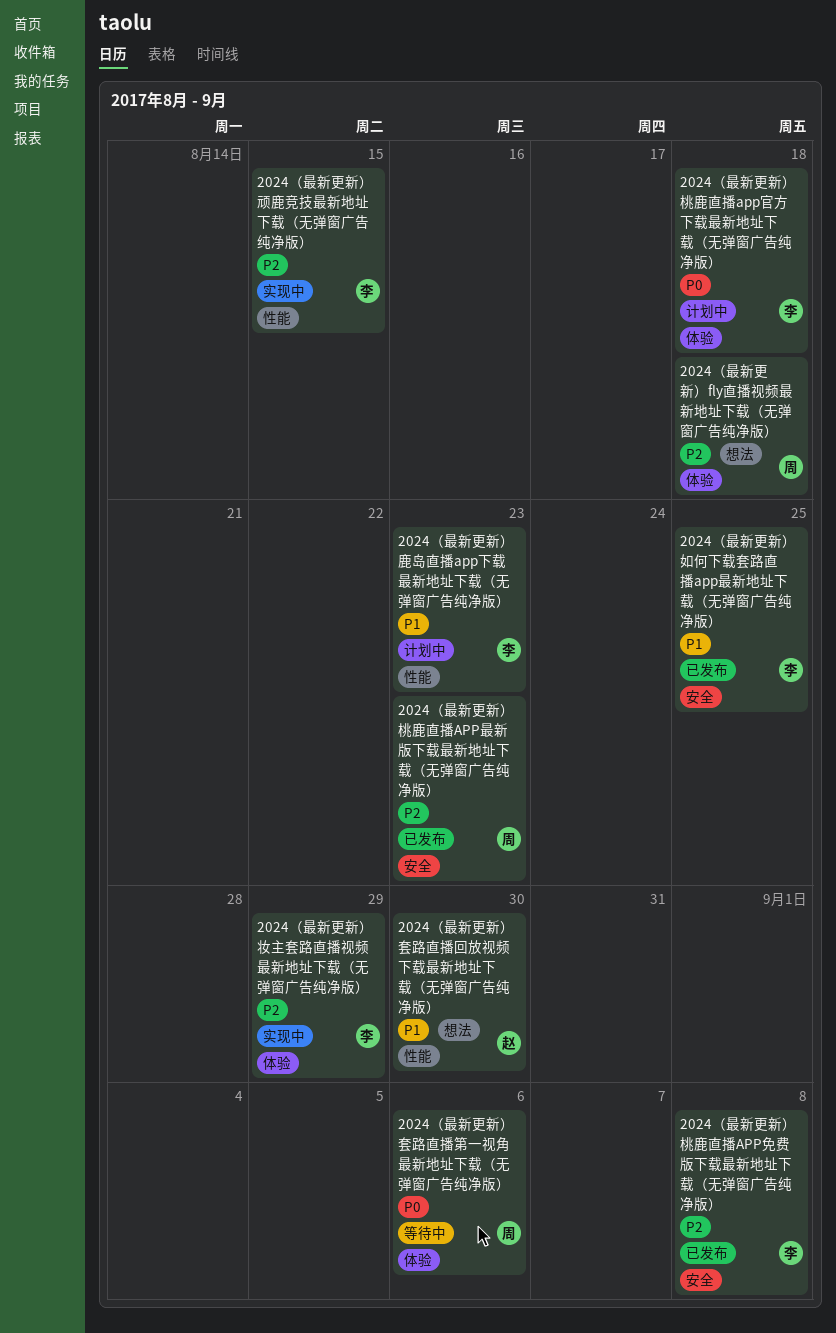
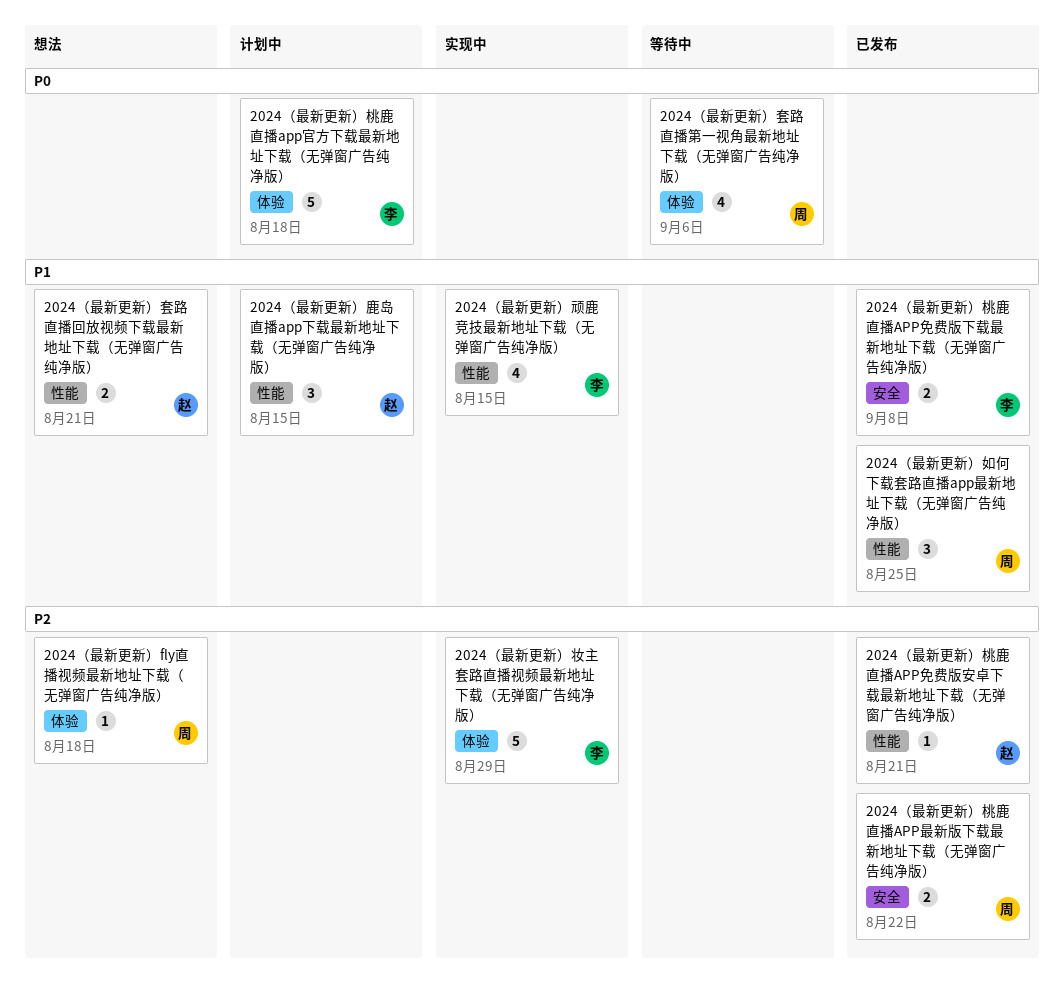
2024（最新更新）套路直播回放视频下载最新地址下载（无弹窗广告纯净版）, due: Aug 30 -> Aug 21
2024（最新更新）如何下载套路直播app最新地址下载（无弹窗广告纯净版）, owner: 李 -> 周
2024（最新更新）如何下载套路直播app最新地址下载（无弹窗广告纯净版）, label: 安全 -> 性能
2024（最新更新）桃鹿直播APP免费版下载最新地址下载（无弹窗广告纯净版）, priority: P2 -> P1
2024（最新更新）桃鹿直播APP免费版安卓下载最新地址下载（无弹窗广告纯净版）: none -> present
2024（最新更新）桃鹿直播APP最新版下载最新地址下载（无弹窗广告纯净版）, due: Aug 23 -> Aug 22
2024（最新更新）顽鹿竞技最新地址下载（无弹窗广告纯净版）, priority: P2 -> P1
2024（最新更新）鹿岛直播app下载最新地址下载（无弹窗广告纯净版）, owner: 李 -> 赵
2024（最新更新）鹿岛直播app下载最新地址下载（无弹窗广告纯净版）, due: Aug 23 -> Aug 15

